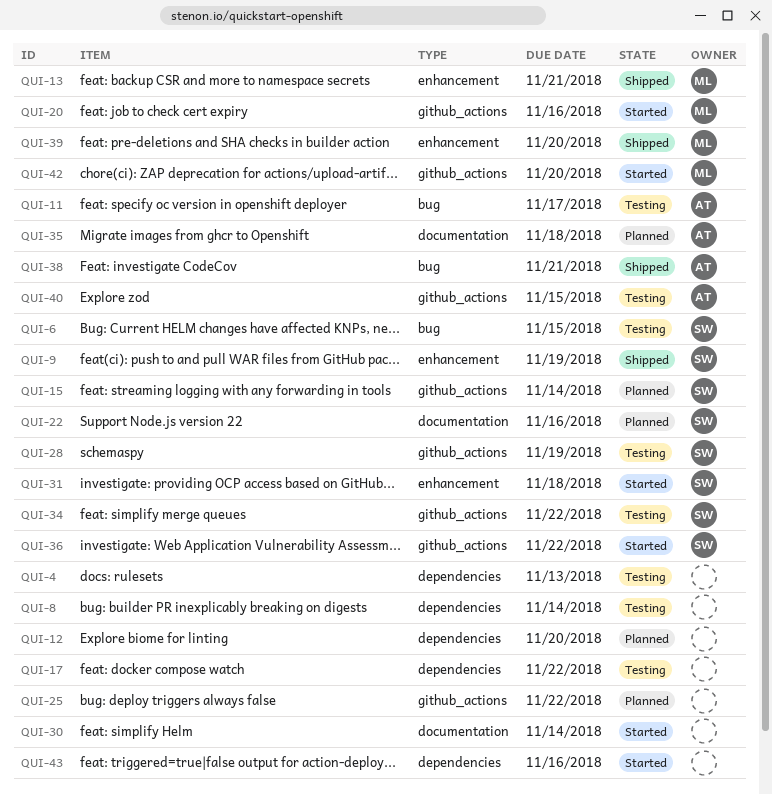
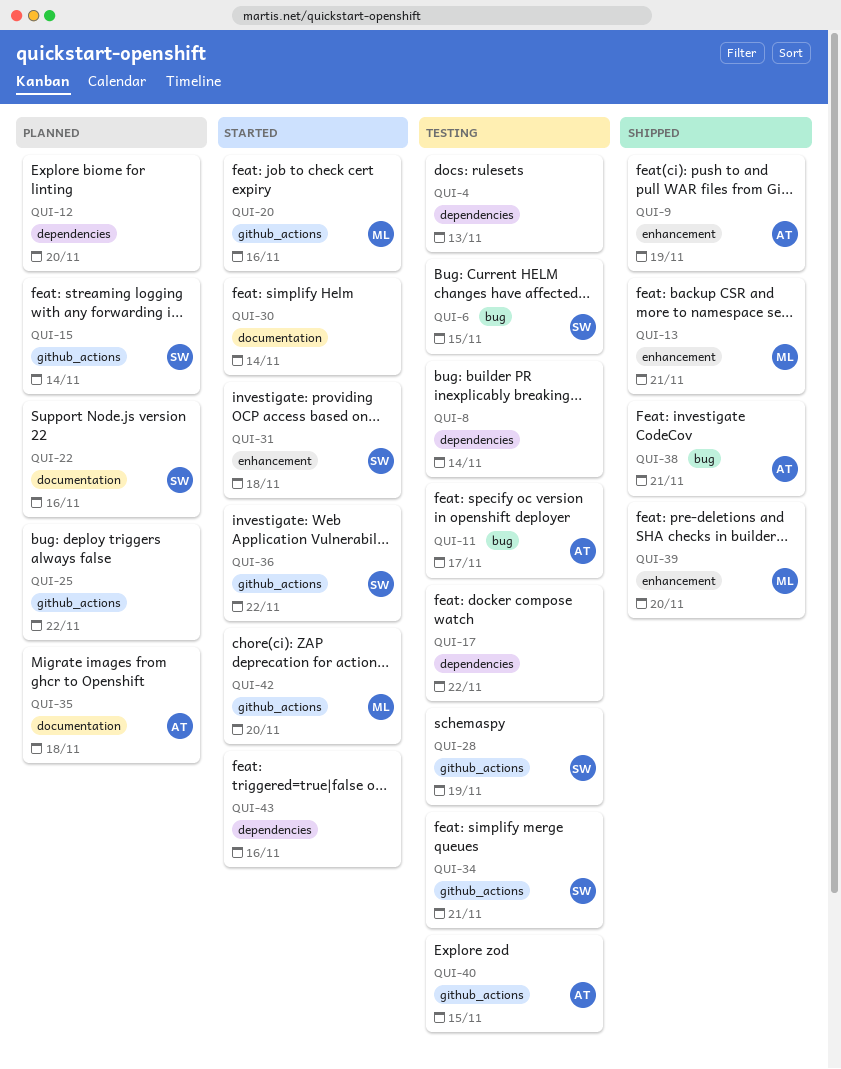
QUI-9, owner: SW -> AT
QUI-34, due: Nov 22 -> Nov 21

